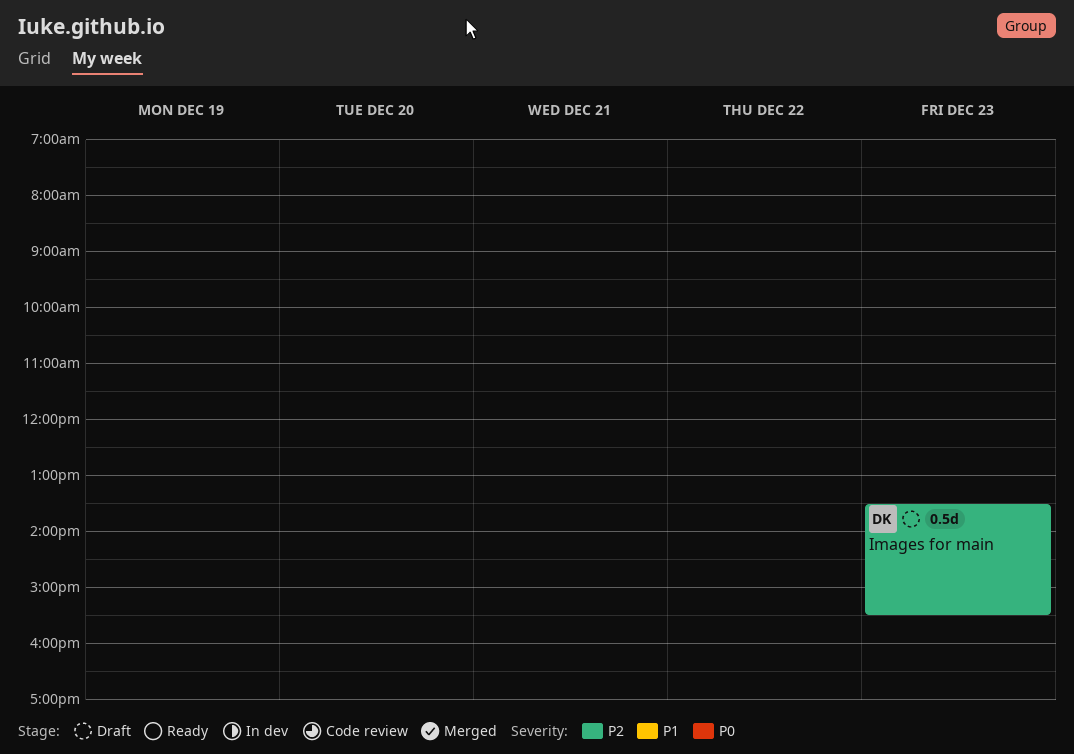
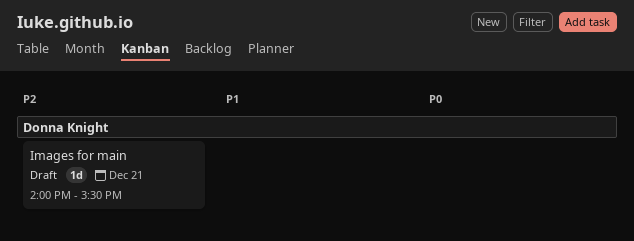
Images for main, estimate: 0.5d -> 1d
Images for main, day: Dec 23 -> Dec 21
Images for main, begins: 13:30 -> 14:00

